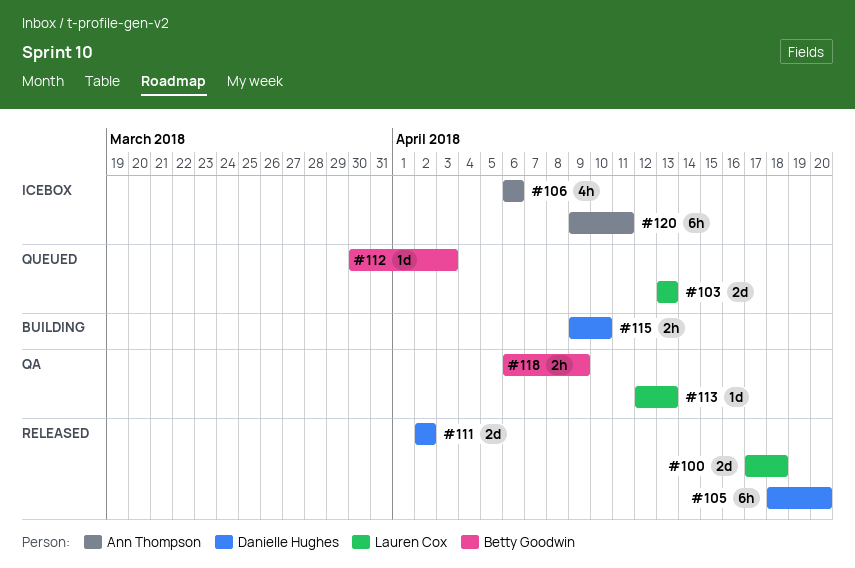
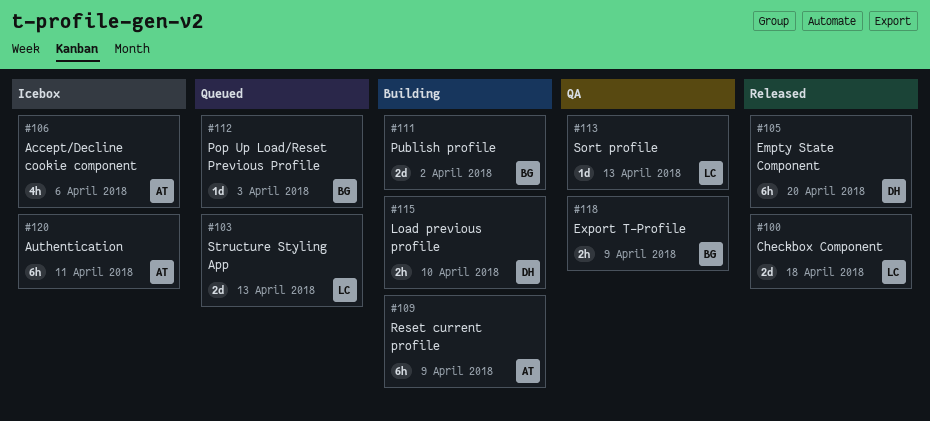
#109: none -> present
#111, status: Released -> Building
#111, owner: Danielle Hughes -> Betty Goodwin

